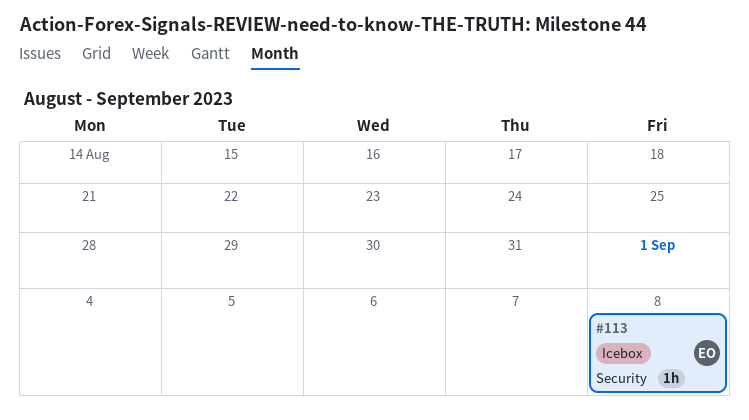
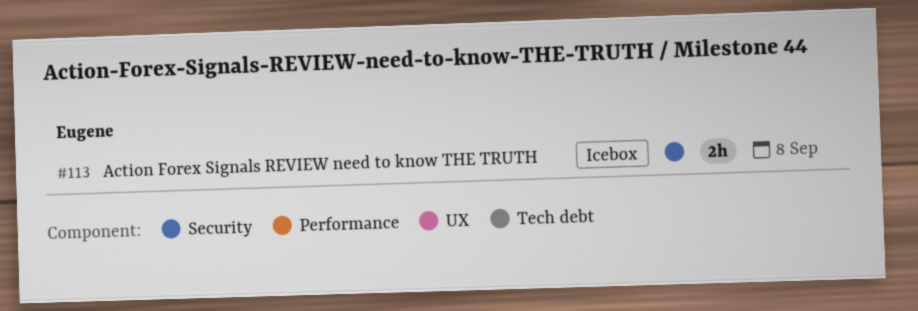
#113, estimate: 1h -> 2h

